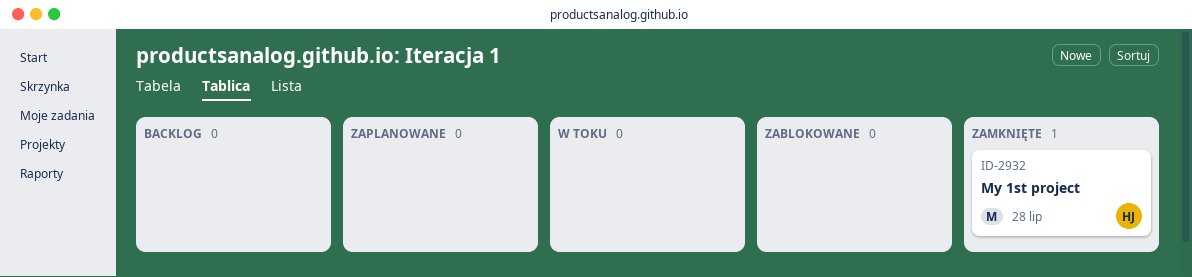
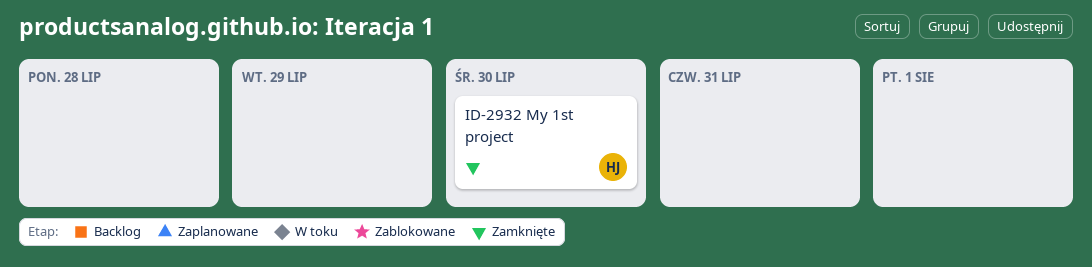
ID-2932, due: Jul 28 -> Jul 30

